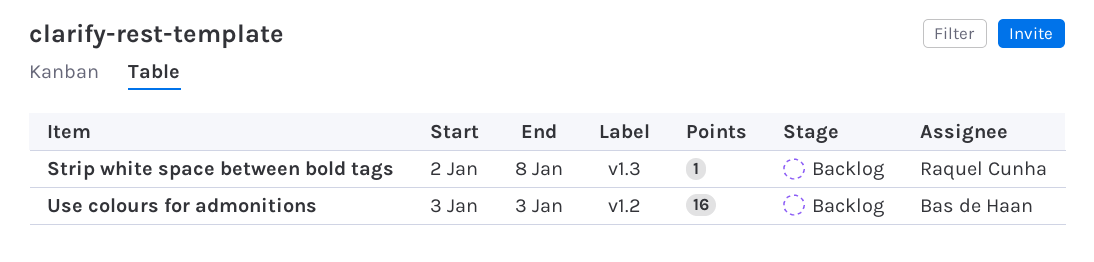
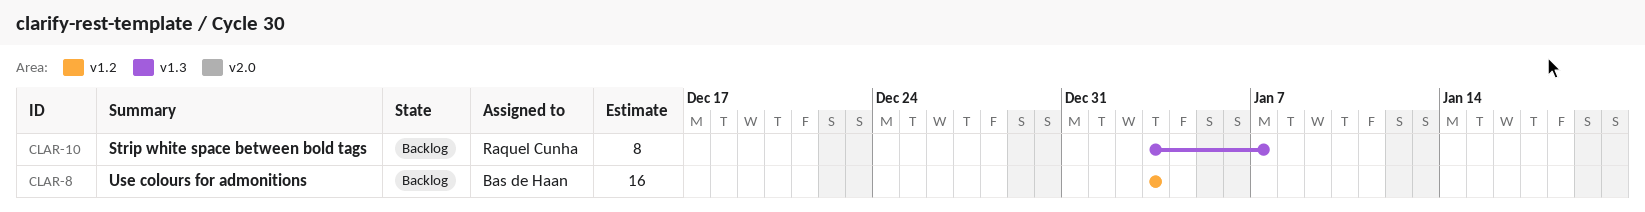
Strip white space between bold tags, estimate: 1 -> 8
Strip white space between bold tags, start: Jan 2 -> Jan 3
Strip white space between bold tags, due: Jan 8 -> Jan 7

